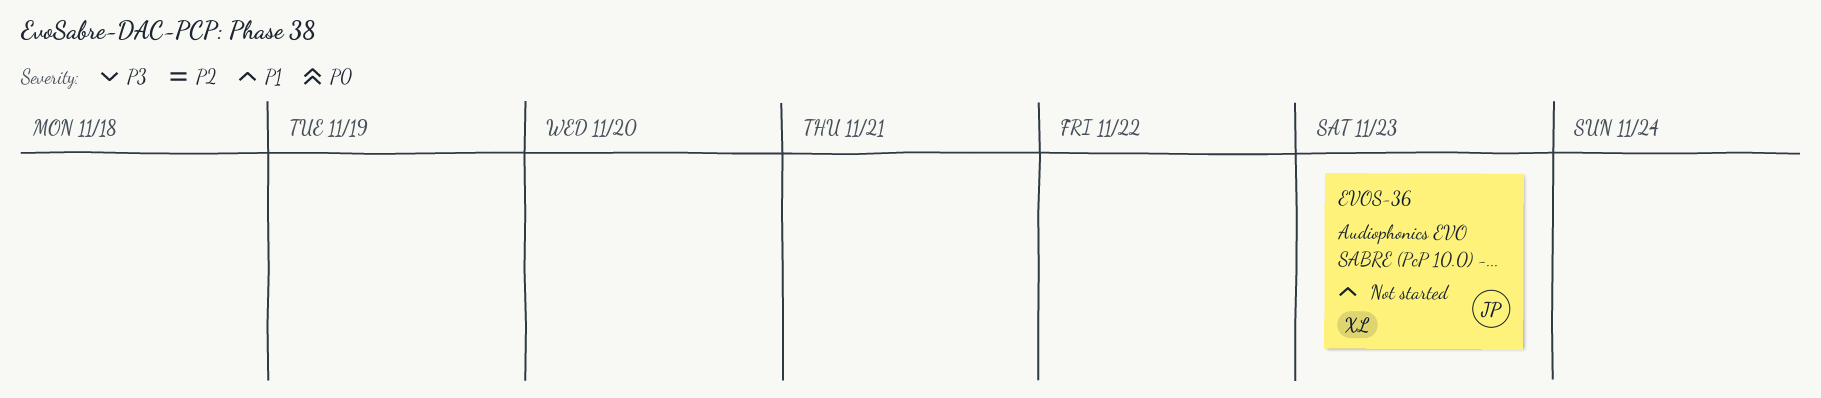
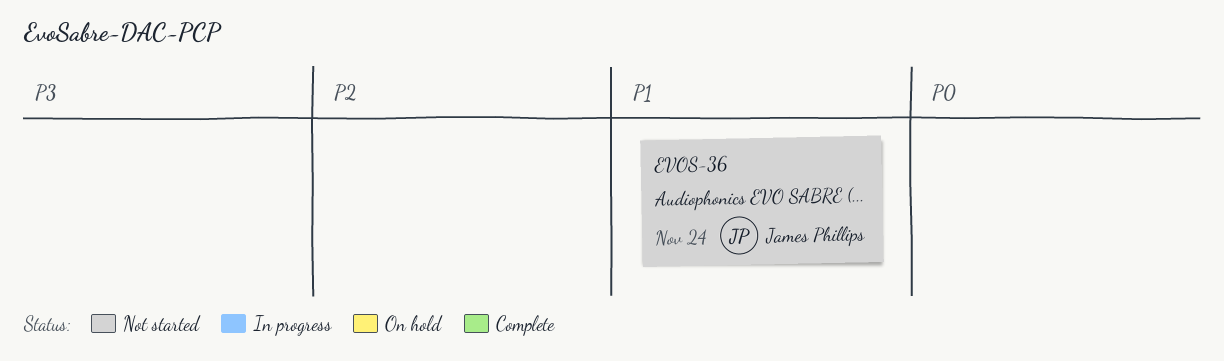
EVOS-36, due: Nov 23 -> Nov 24

